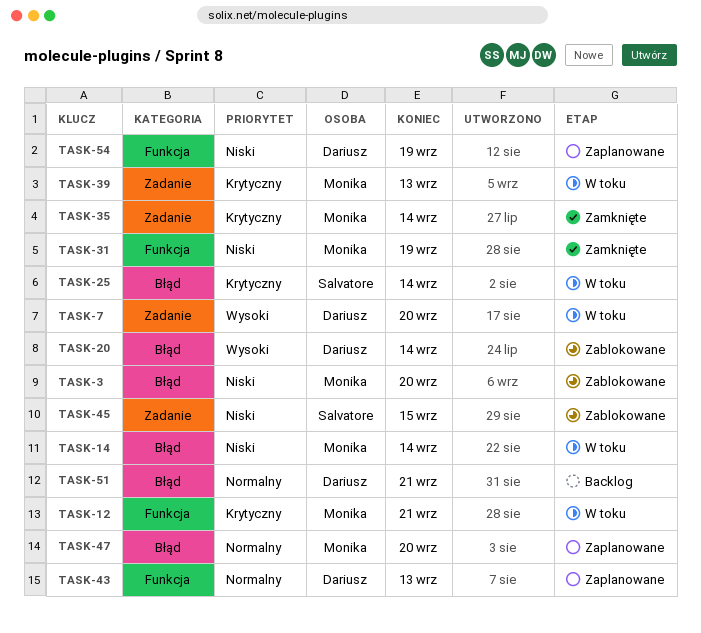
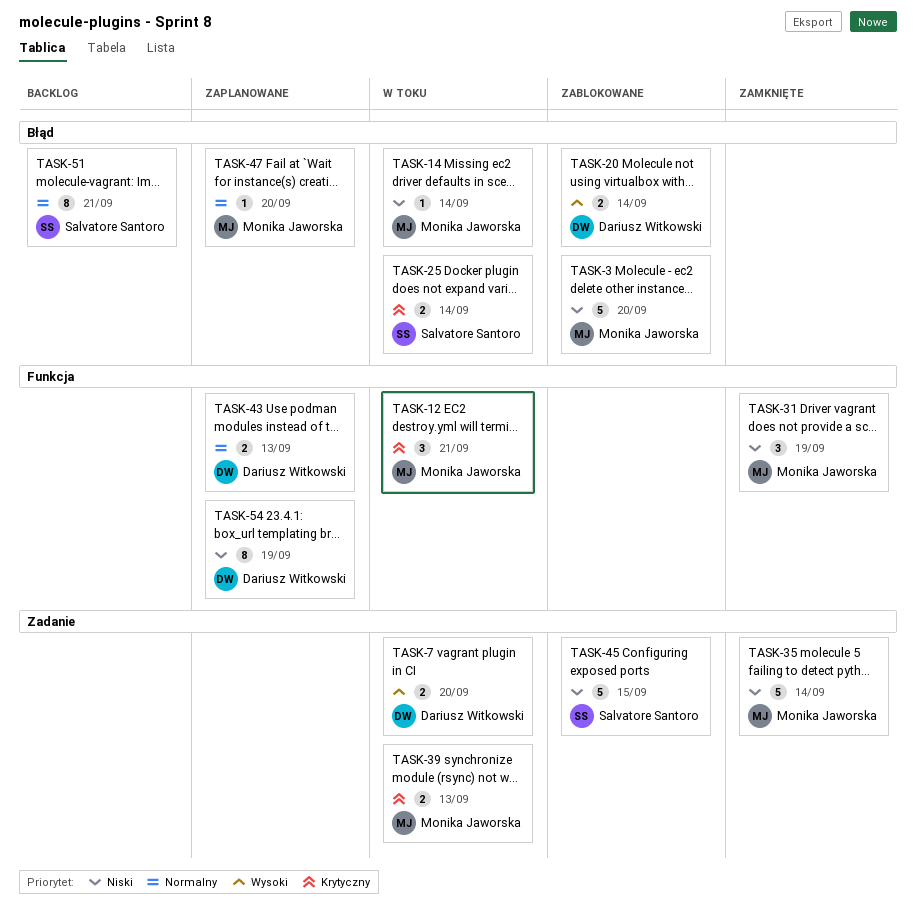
TASK-35, priority: Krytyczny -> Niski
TASK-51, owner: Dariusz Witkowski -> Salvatore Santoro

